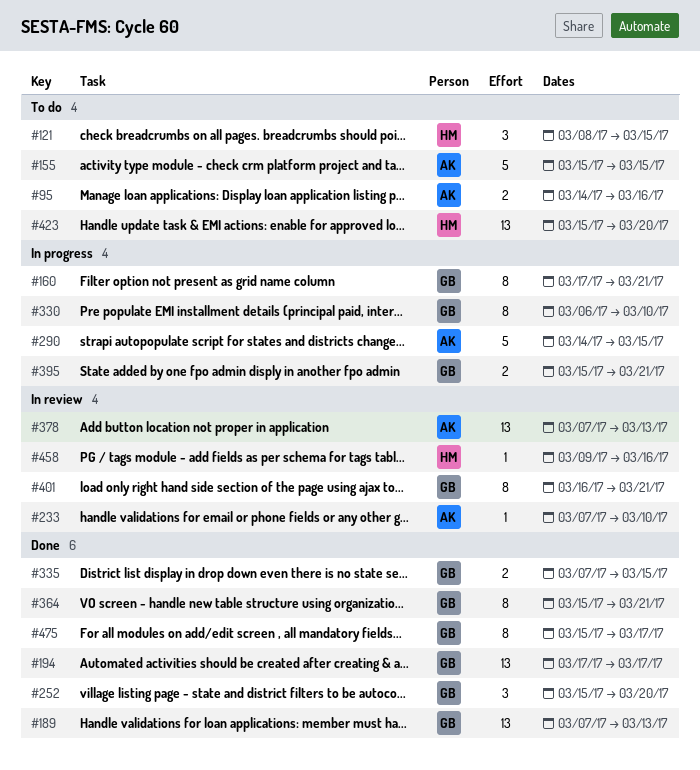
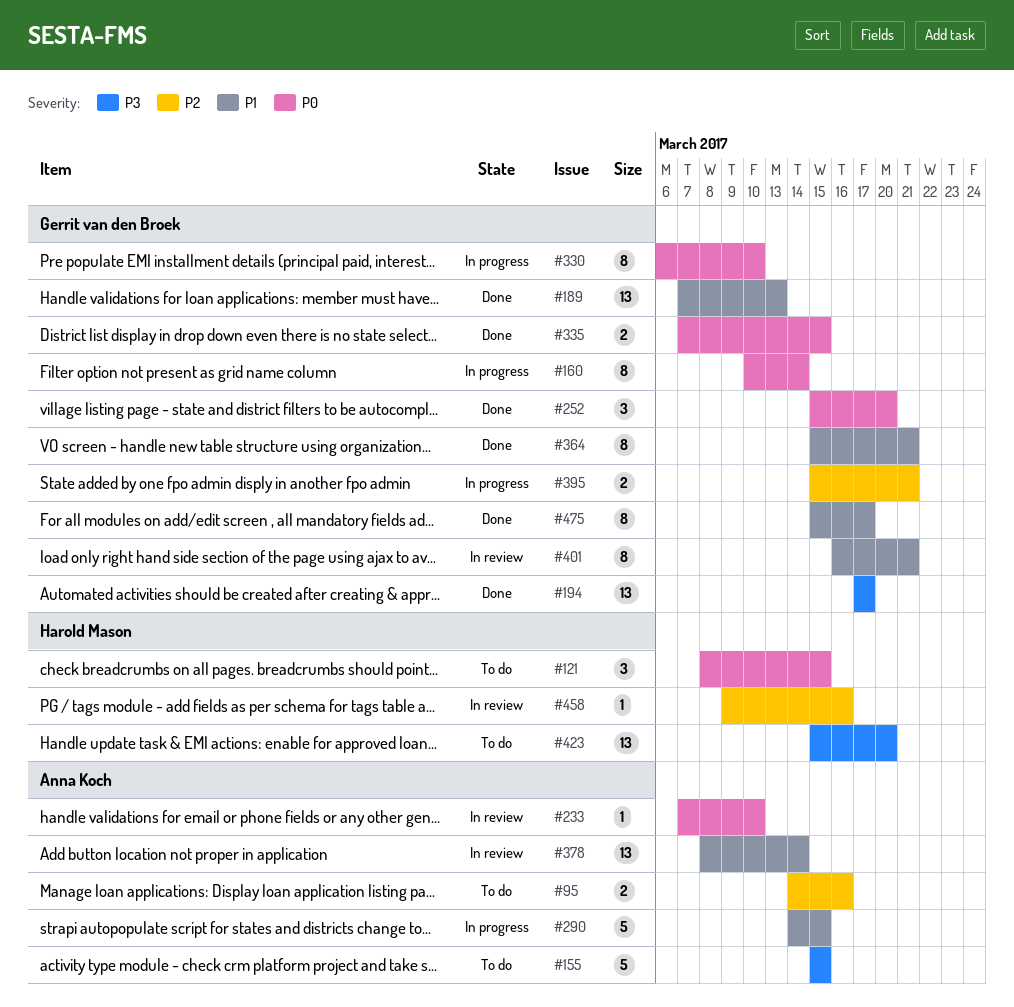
#160, start: Mar 17 -> Mar 10
#160, due: Mar 21 -> Mar 14
#378, start: Mar 7 -> Mar 8
#378, due: Mar 13 -> Mar 14

